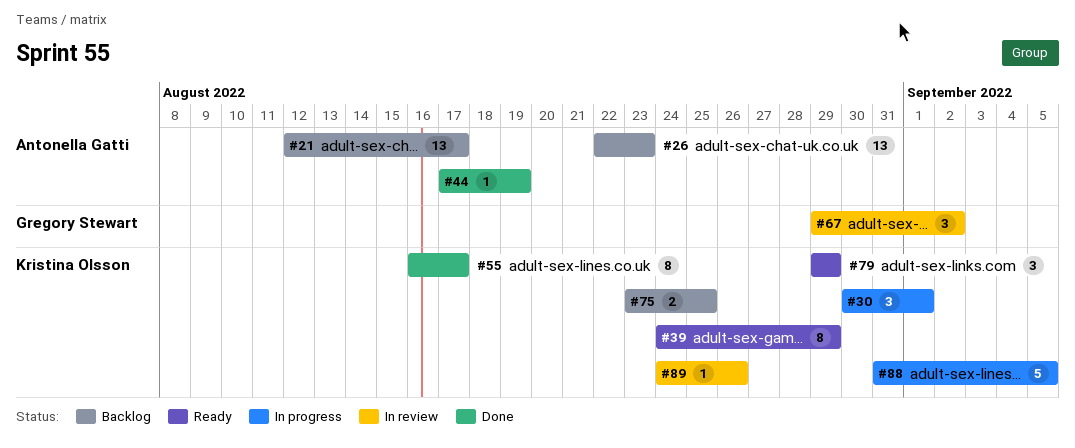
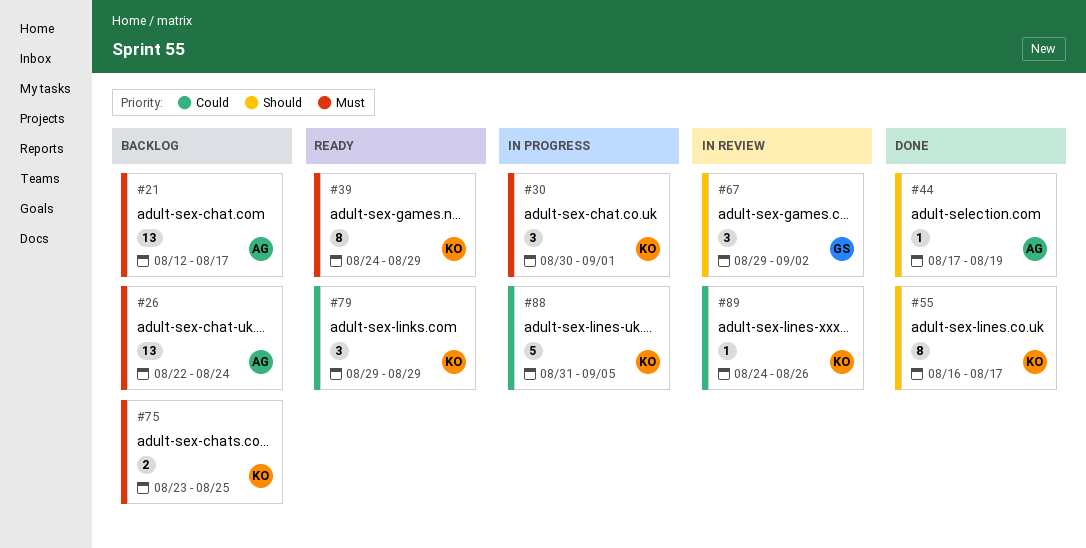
#26, due: Aug 23 -> Aug 24

